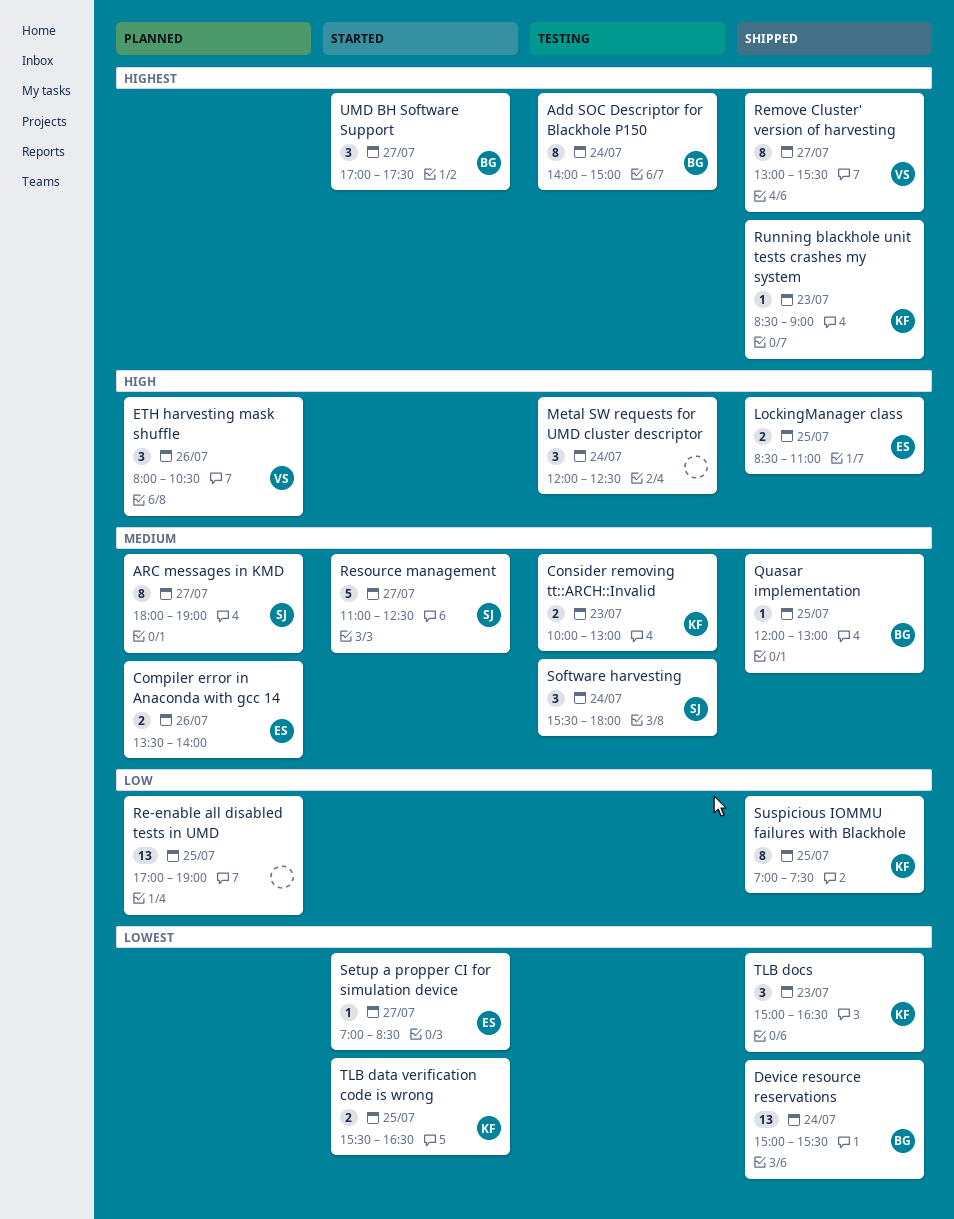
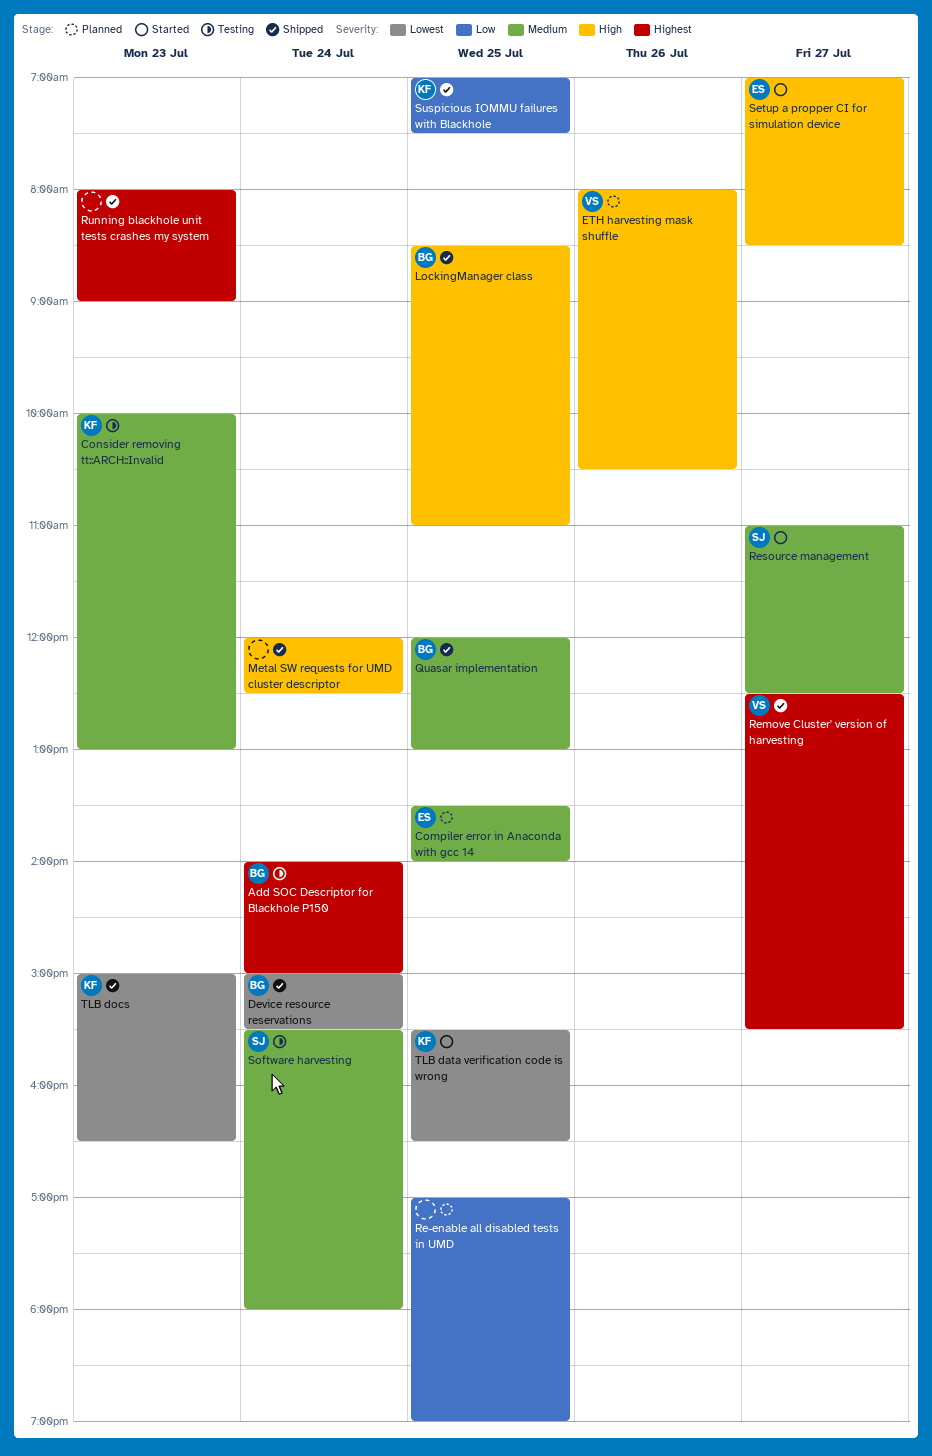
ARC messages in KMD: present -> none
Compiler error in Anaconda with gcc 14, day: Jul 26 -> Jul 25
LockingManager class, owner: ES -> BG
Metal SW requests for UMD cluster descriptor, status: Testing -> Shipped
Remove Cluster' version of harvesting, begins: 13:00 -> 12:30
Running blackhole unit tests crashes my system, owner: KF -> none
Running blackhole unit tests crashes my system, begins: 08:30 -> 08:00
Setup a propper CI for simulation device, priority: Lowest -> High
UMD BH Software Support: present -> none

